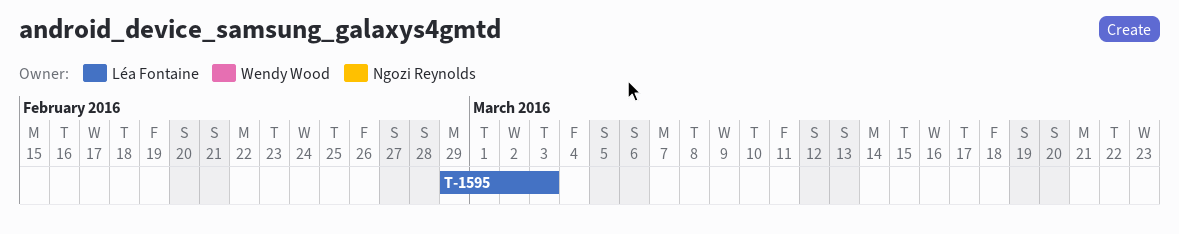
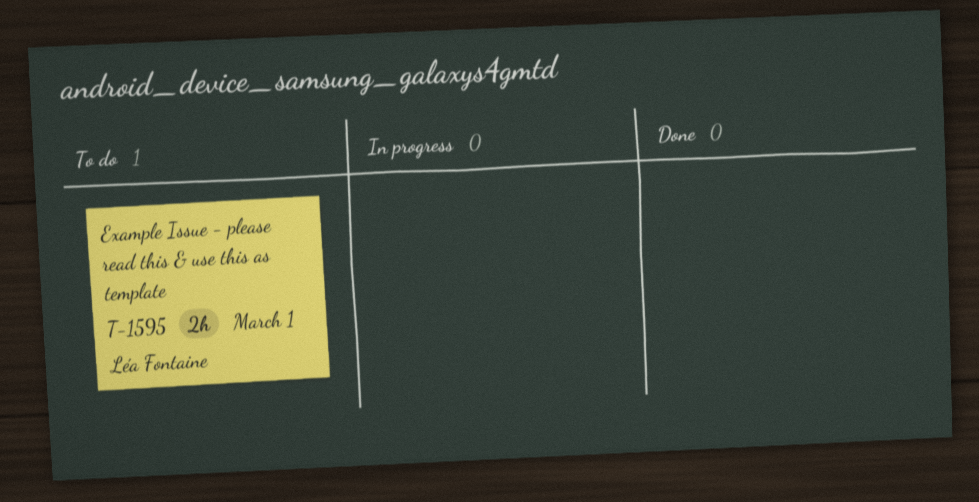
T-1595, due: Mar 3 -> Mar 1

